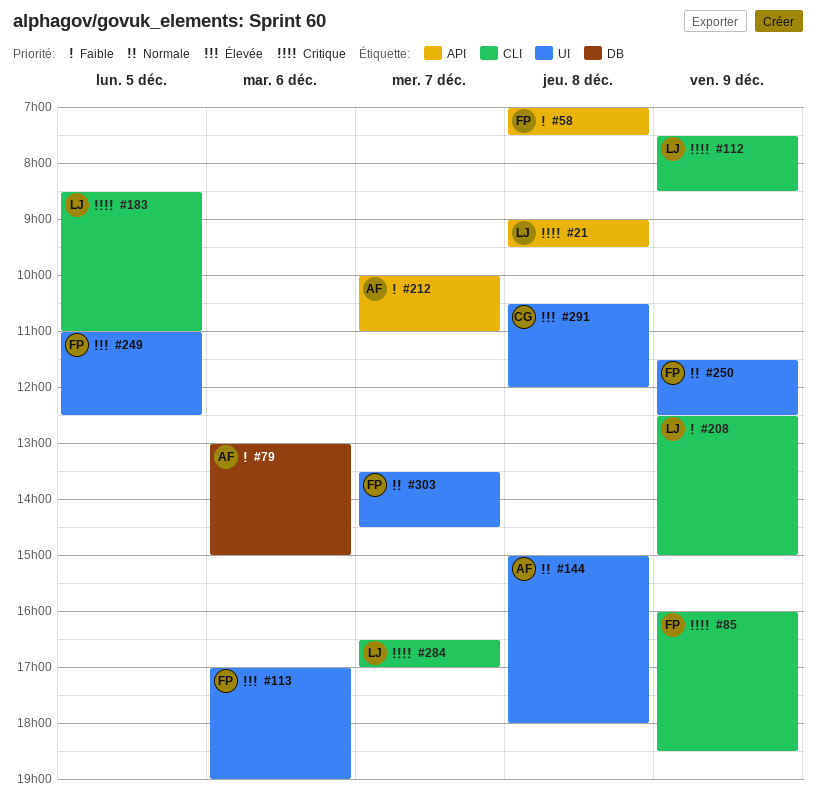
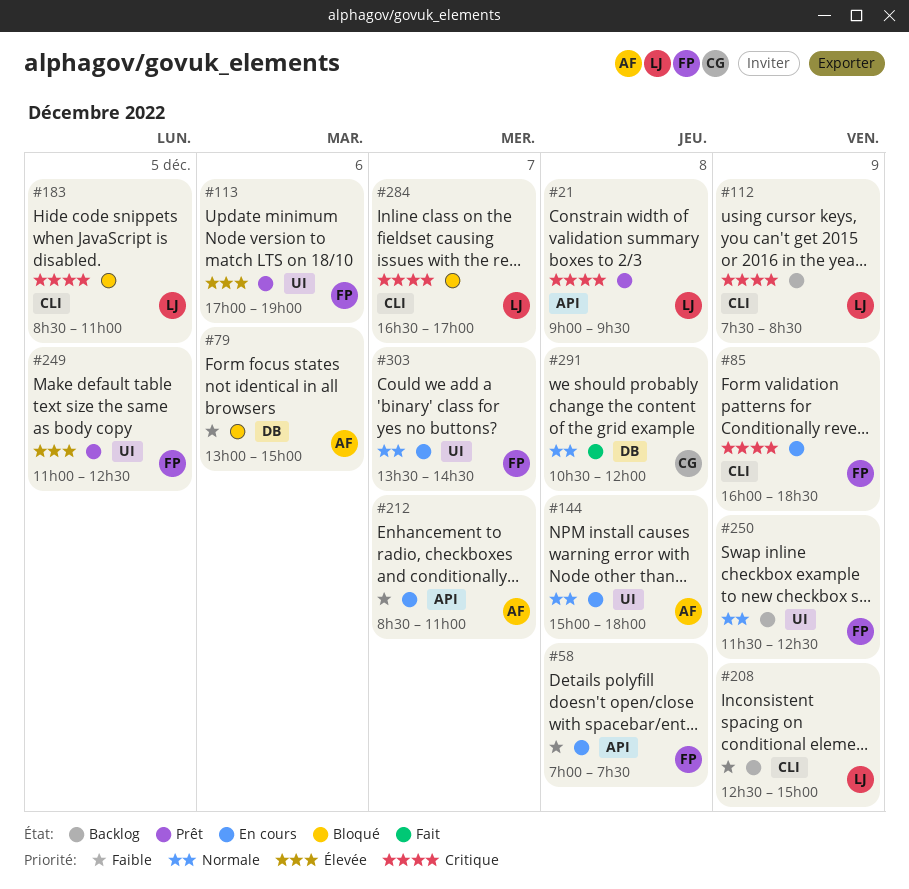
#212, begins: 10:00 -> 08:30
#291, priority: Élevée -> Normale
#291, label: UI -> DB

